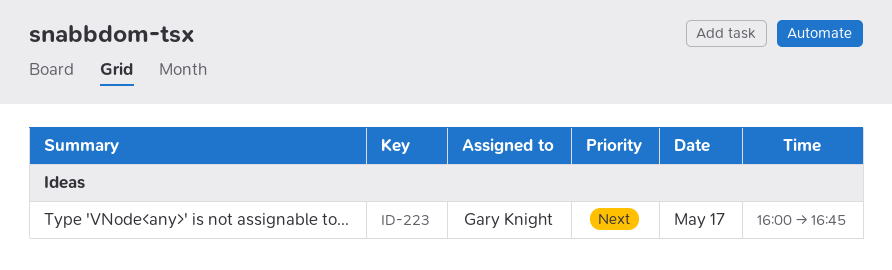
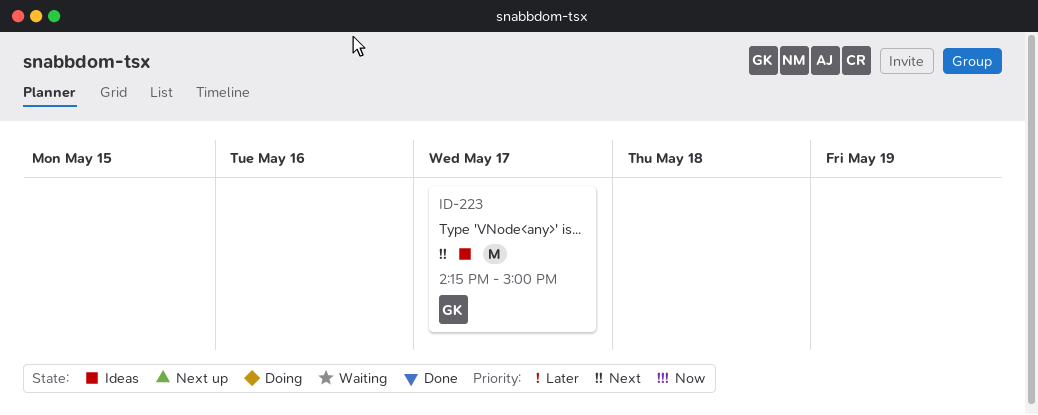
ID-223, begins: 16:00 -> 14:15
ID-223, ends: 16:45 -> 15:00

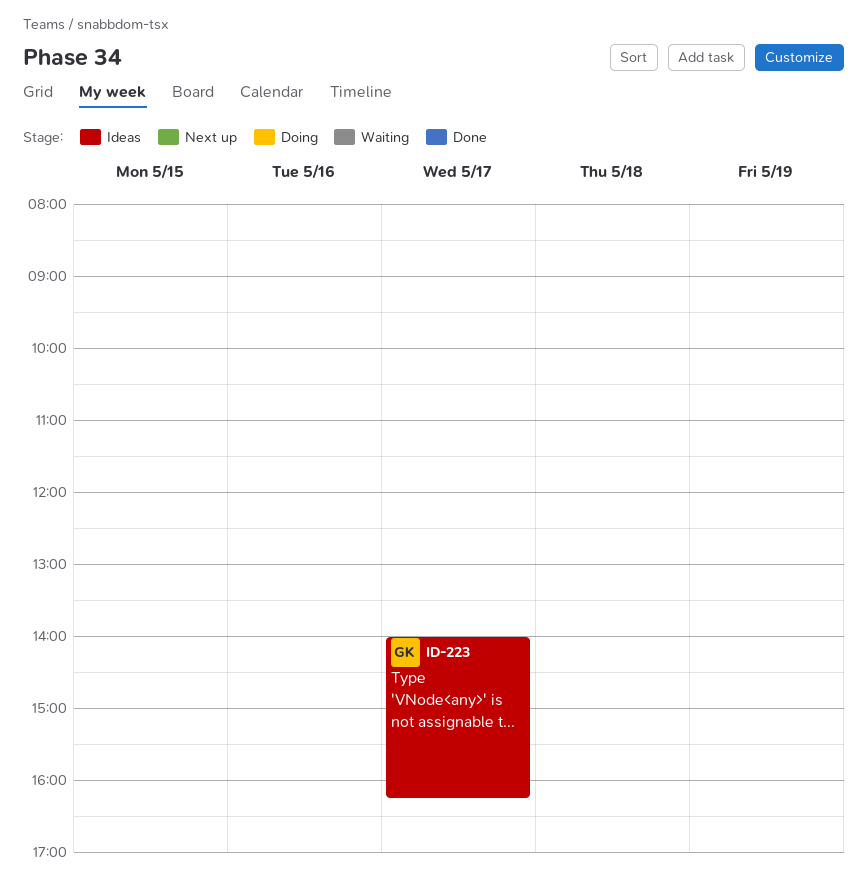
ID-223, begins: 14:15 -> 14:00
ID-223, ends: 15:00 -> 16:15

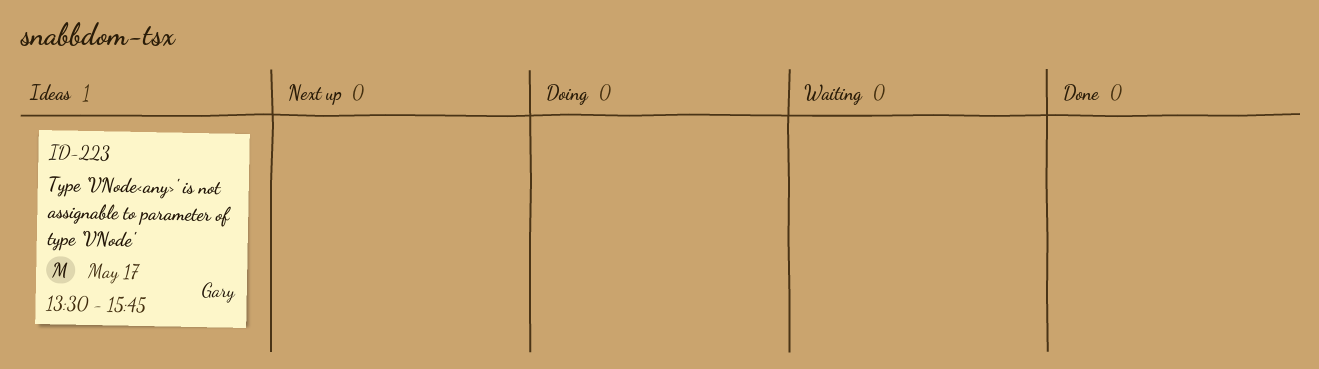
ID-223, begins: 14:00 -> 13:30
ID-223, ends: 16:15 -> 15:45

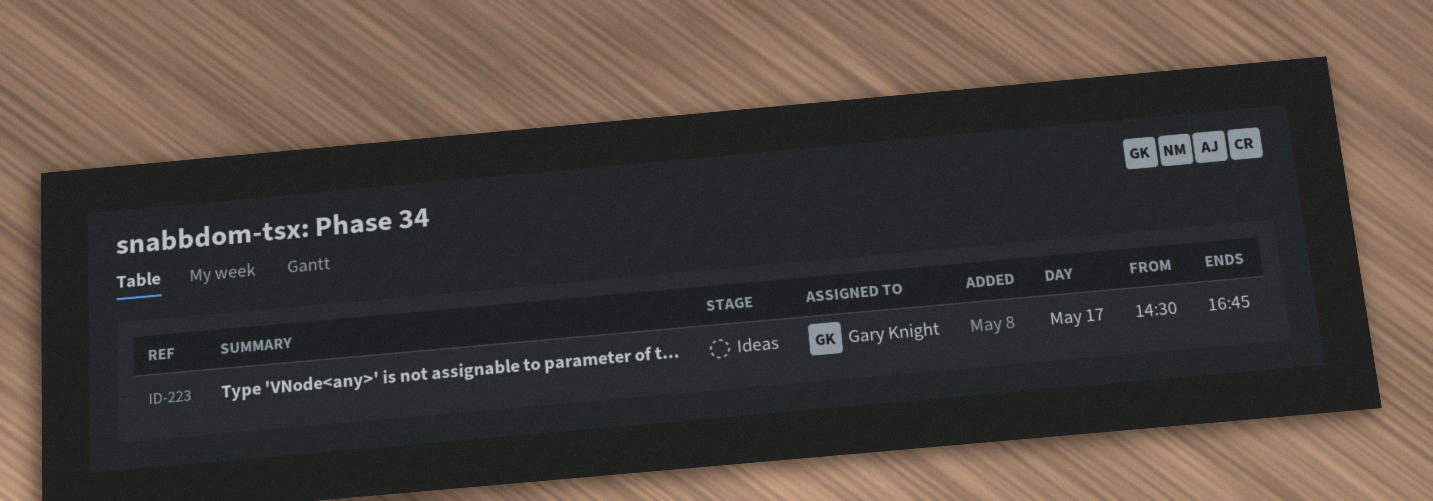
ID-223, begins: 13:30 -> 14:30
ID-223, ends: 15:45 -> 16:45

